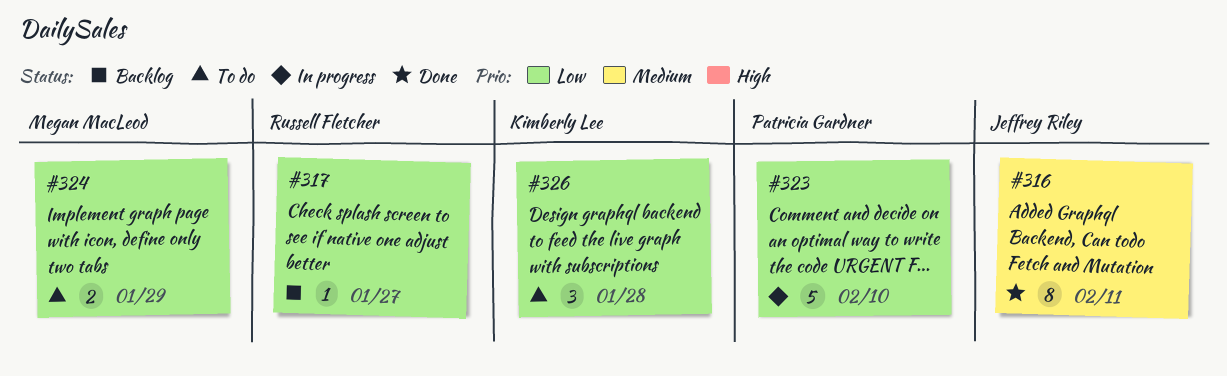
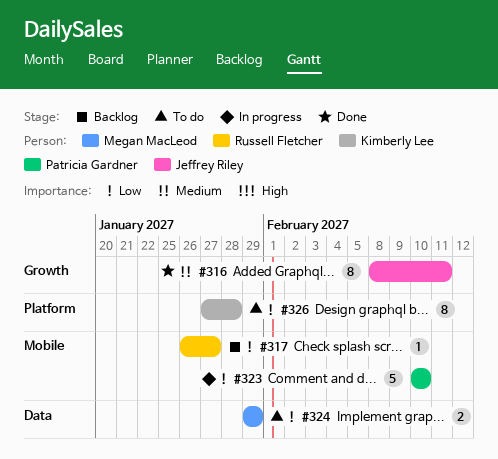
#326, estimate: 3 -> 8

